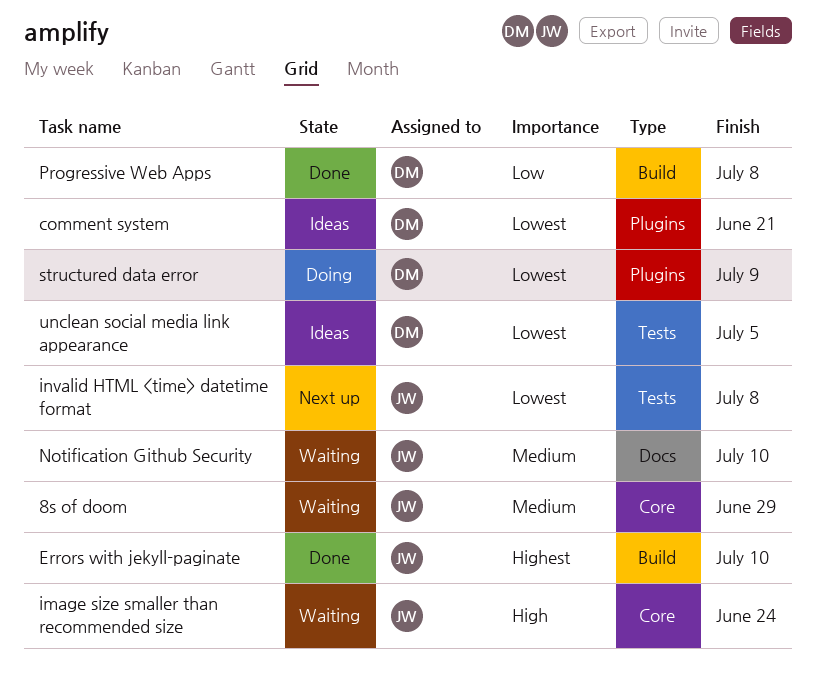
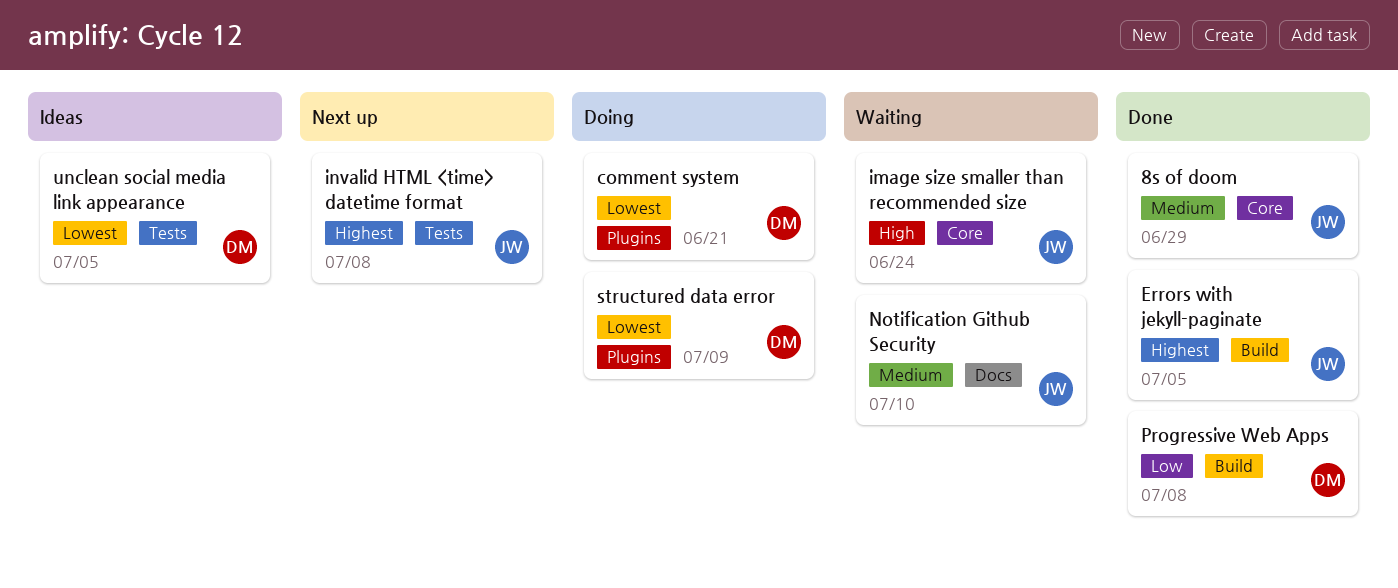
8s of doom, status: Waiting -> Done
comment system, status: Ideas -> Doing
Errors with jekyll-paginate, due: Jul 10 -> Jul 5
invalid HTML <time> datetime format, priority: Lowest -> Highest

